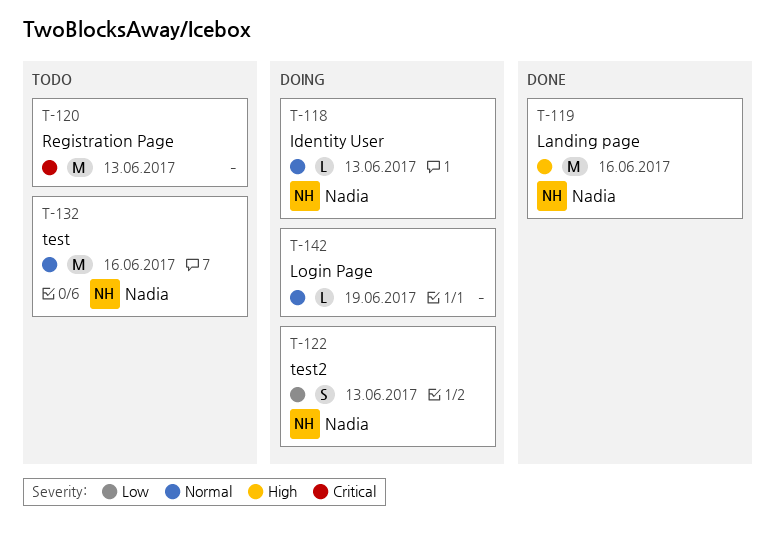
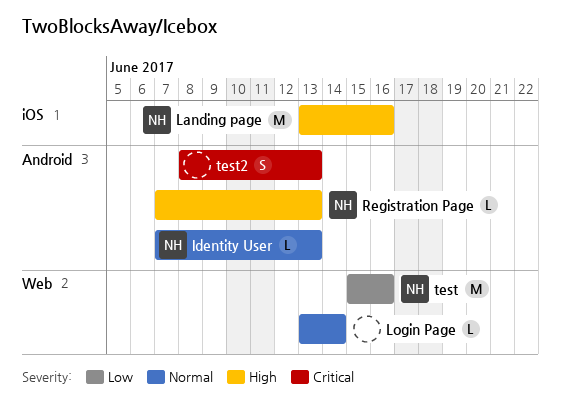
Login Page, due: Jun 19 -> Jun 14
Registration Page, owner: none -> Nadia
Registration Page, priority: Critical -> High
Registration Page, estimate: M -> L
test, priority: Normal -> Low
test2, owner: Nadia -> none
test2, priority: Low -> Critical

